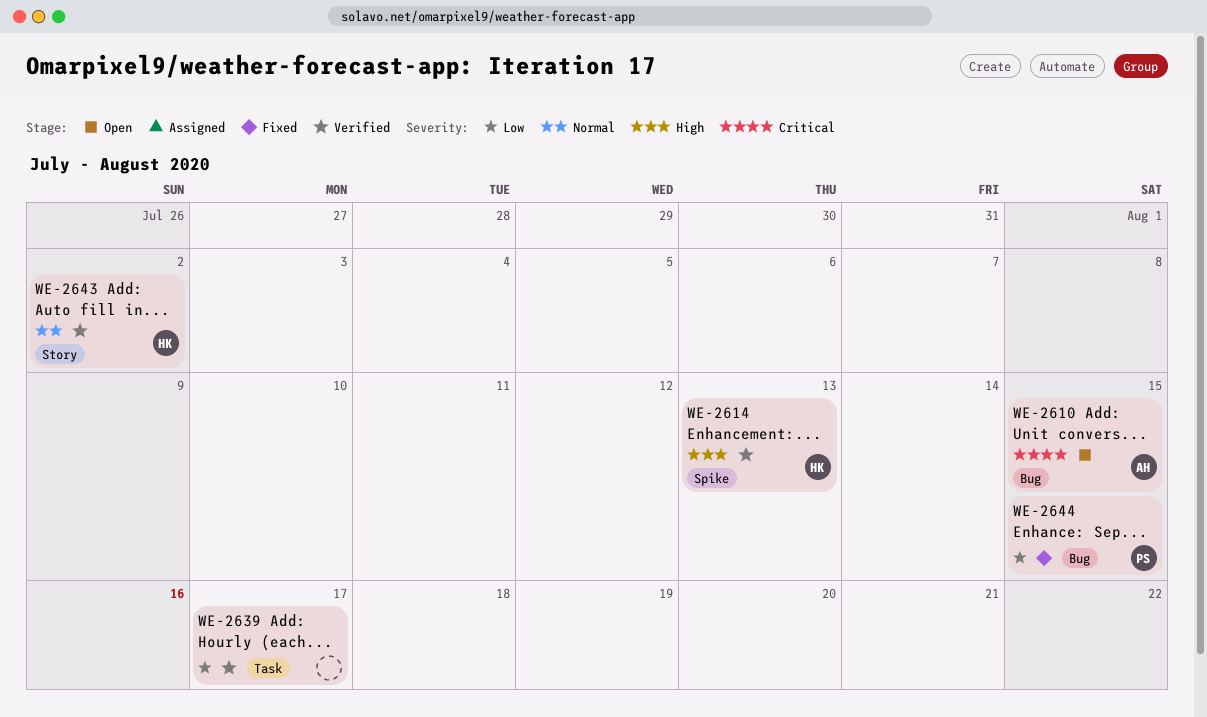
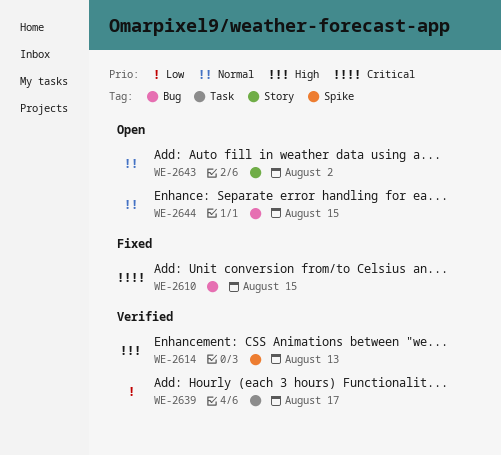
WE-2610, status: Open -> Fixed
WE-2643, status: Verified -> Open
WE-2644, status: Fixed -> Open
WE-2644, priority: Low -> Normal

